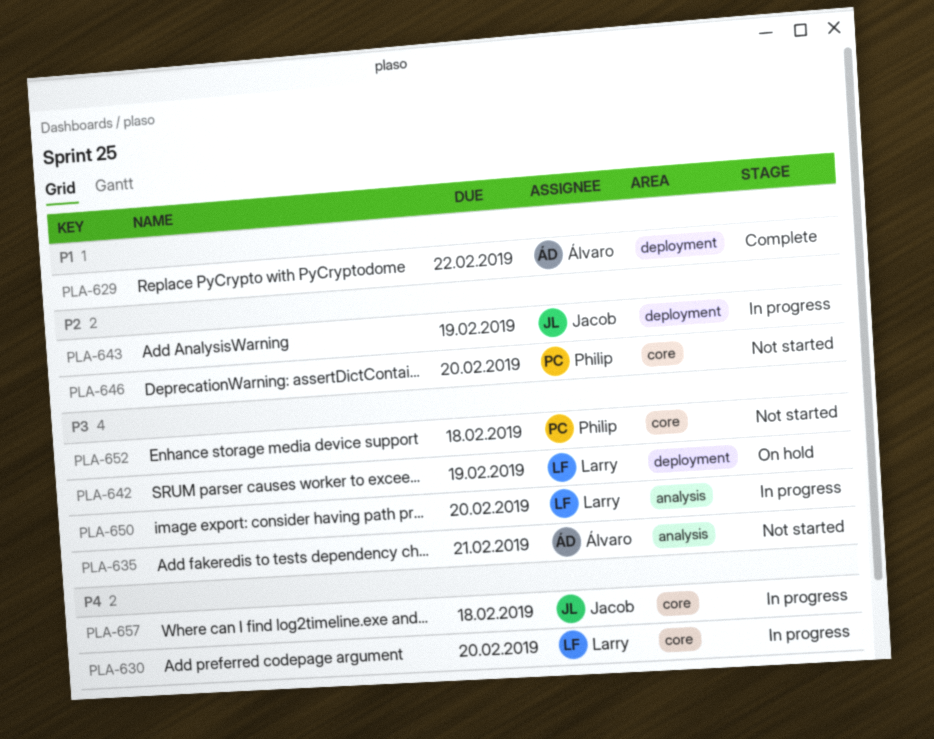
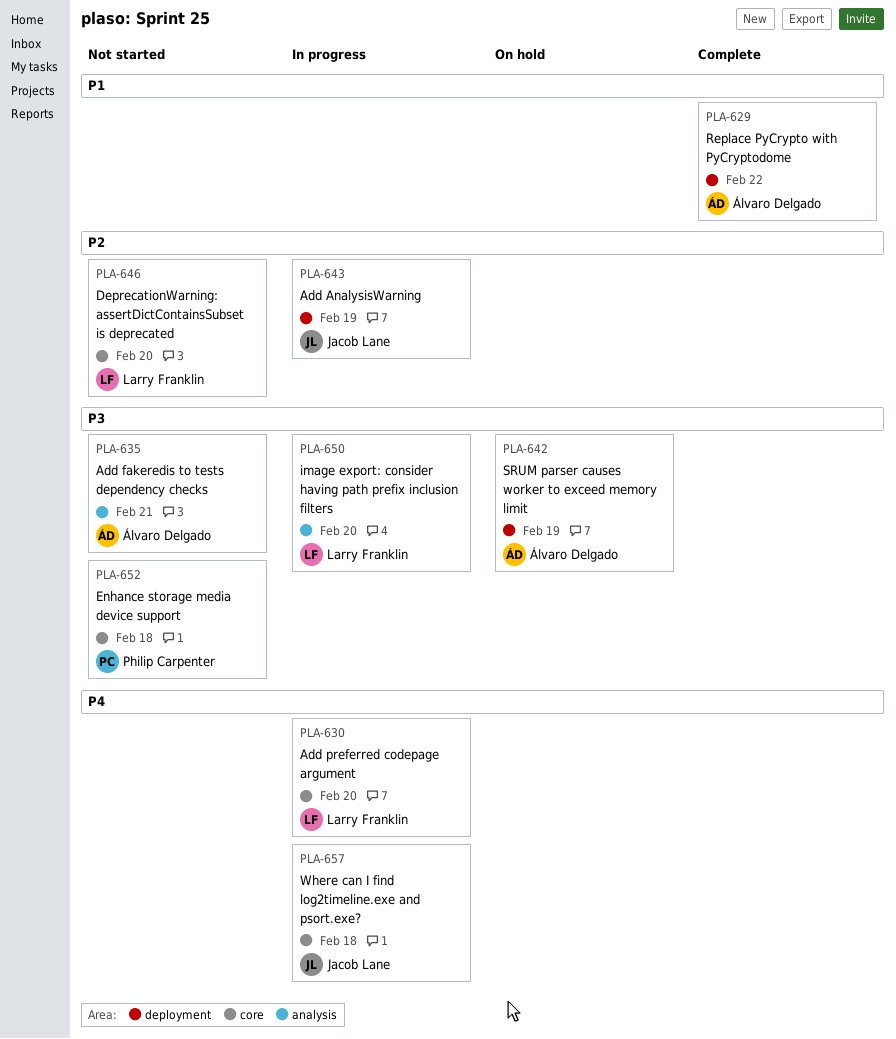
PLA-642, owner: Larry Franklin -> Álvaro Delgado
PLA-646, owner: Philip Carpenter -> Larry Franklin

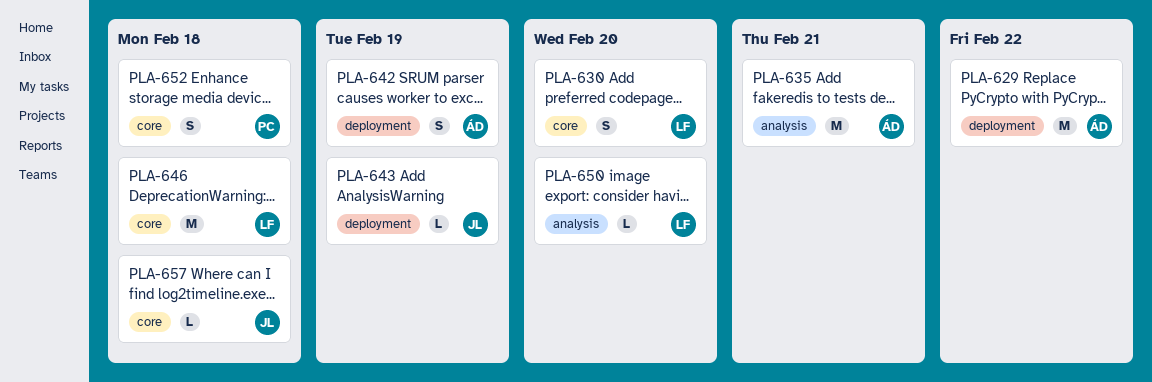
PLA-646, due: Feb 20 -> Feb 18

